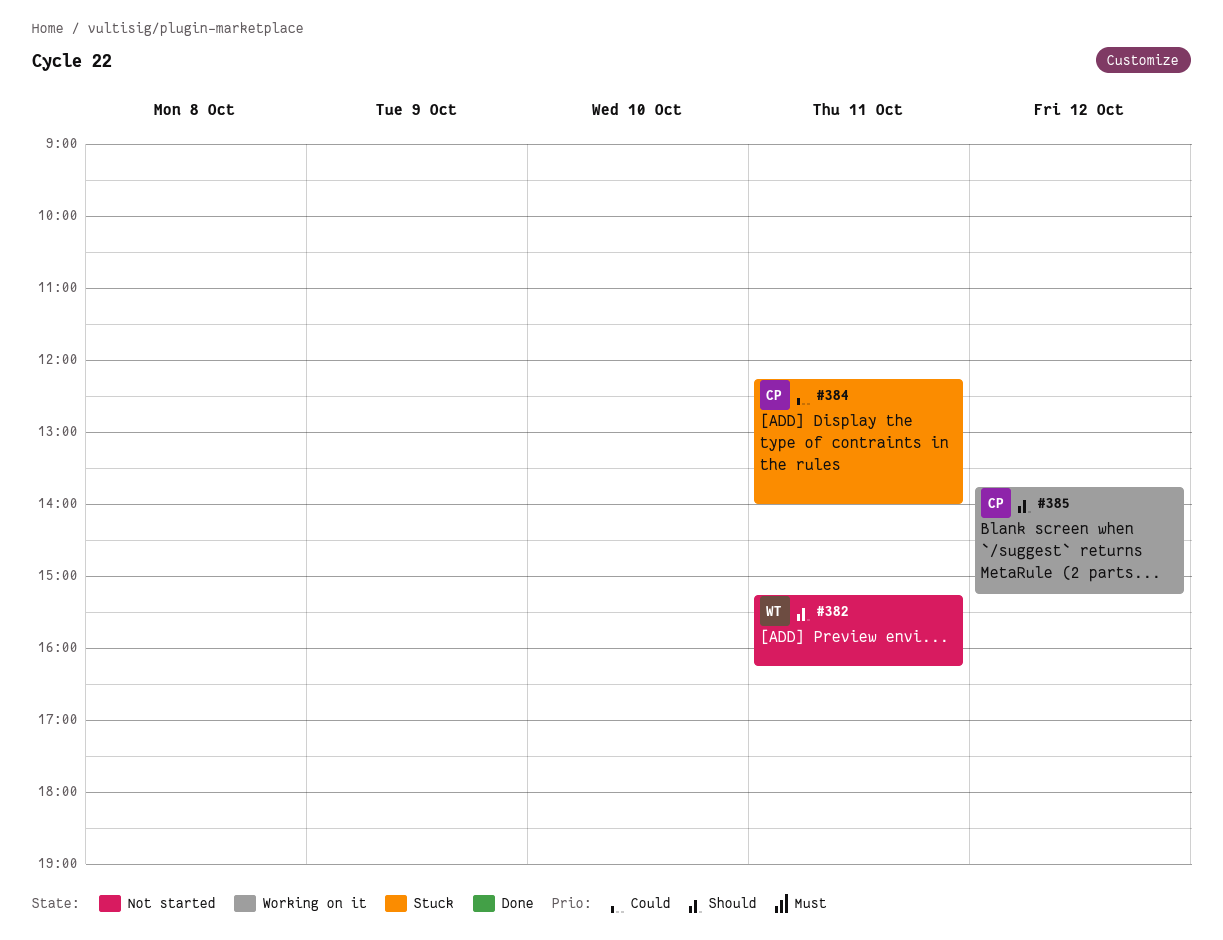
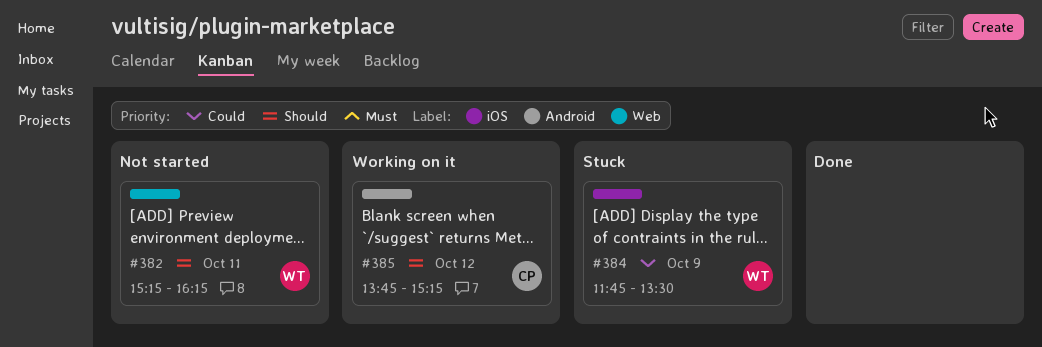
#384, owner: CP -> WT
#384, day: Oct 11 -> Oct 9
#384, begins: 12:15 -> 11:45
#384, ends: 14:00 -> 13:30

